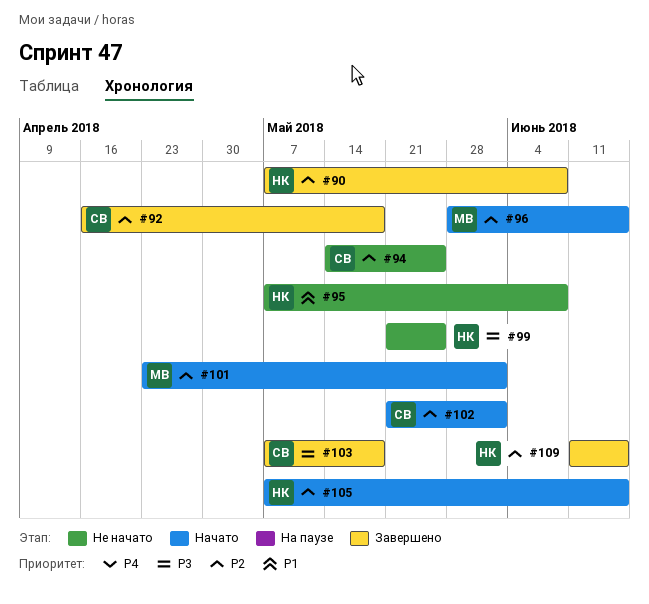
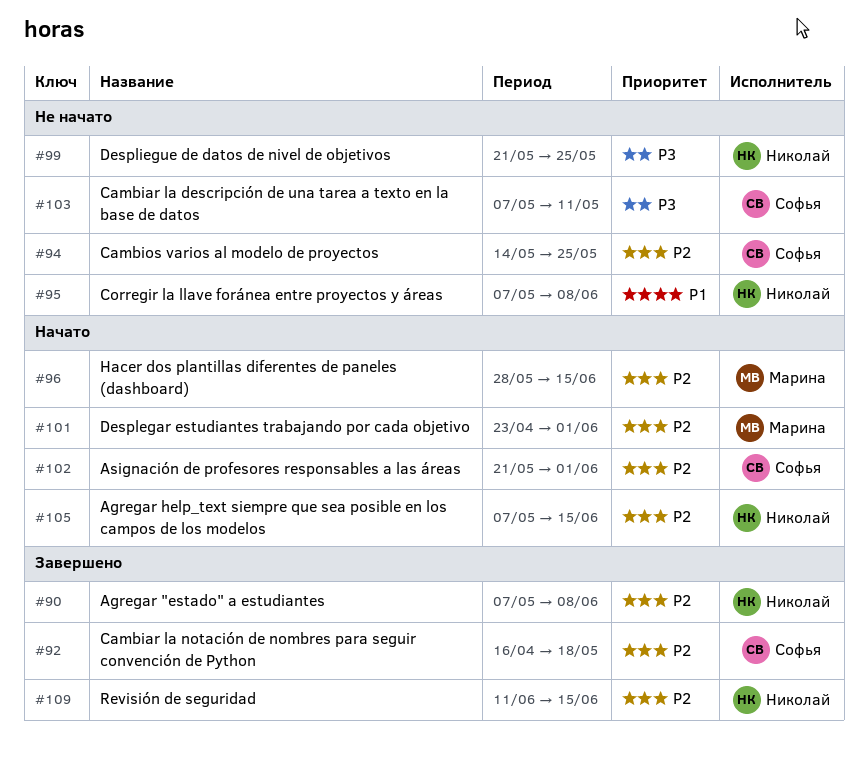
#103, status: Завершено -> Не начато
#103, due: May 18 -> May 11

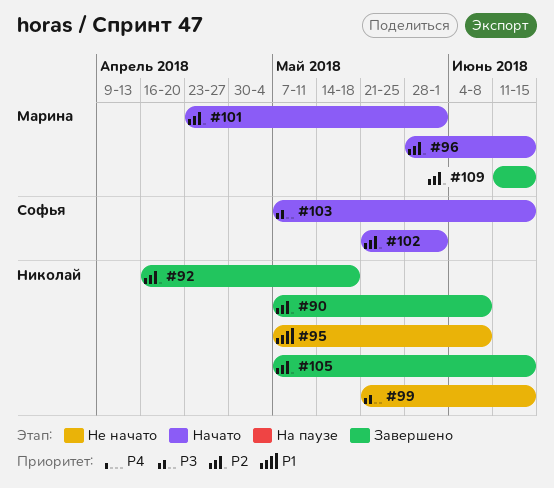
#92, owner: Софья -> Николай
#94: present -> none
#99, due: May 25 -> Jun 15
#103, status: Не начато -> Начато
#103, due: May 11 -> Jun 15
#105, status: Начато -> Завершено
#109, owner: Николай -> Марина

